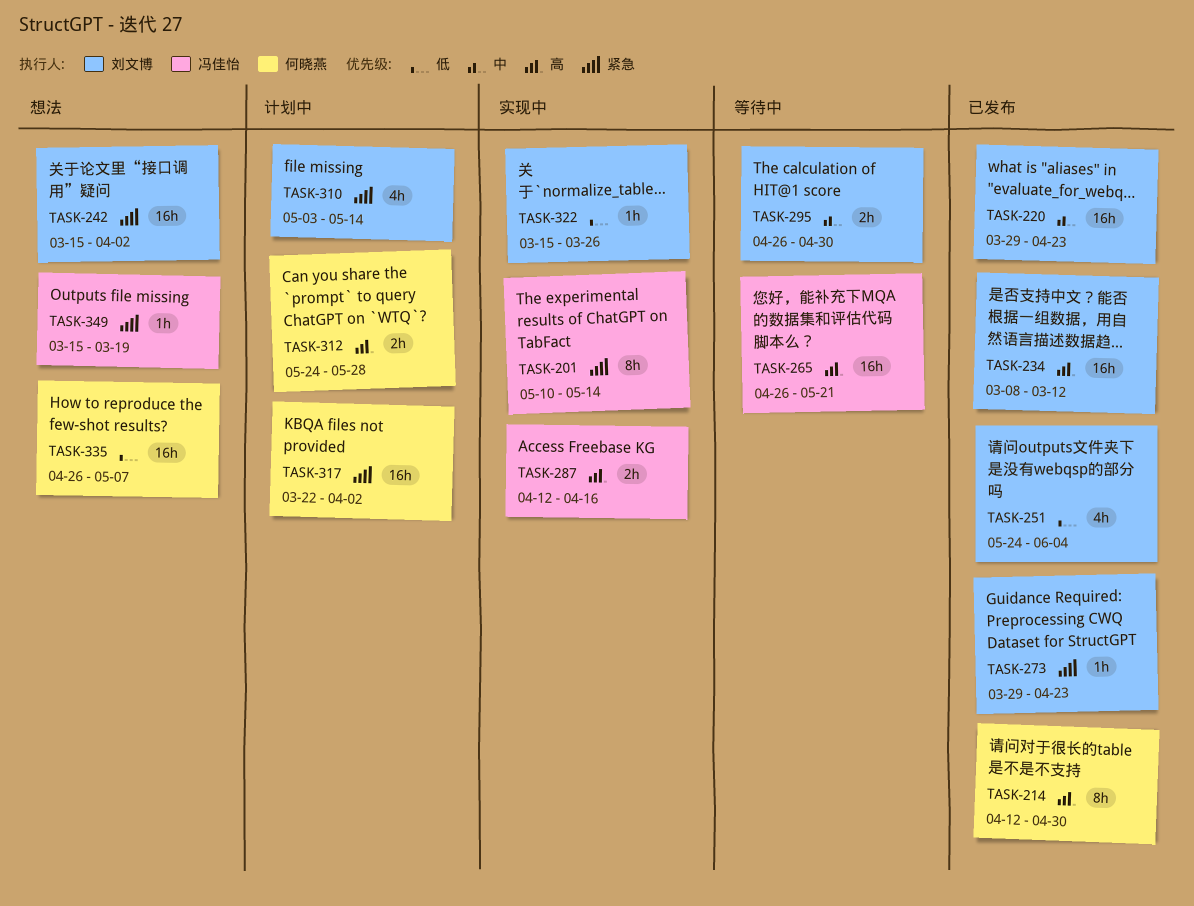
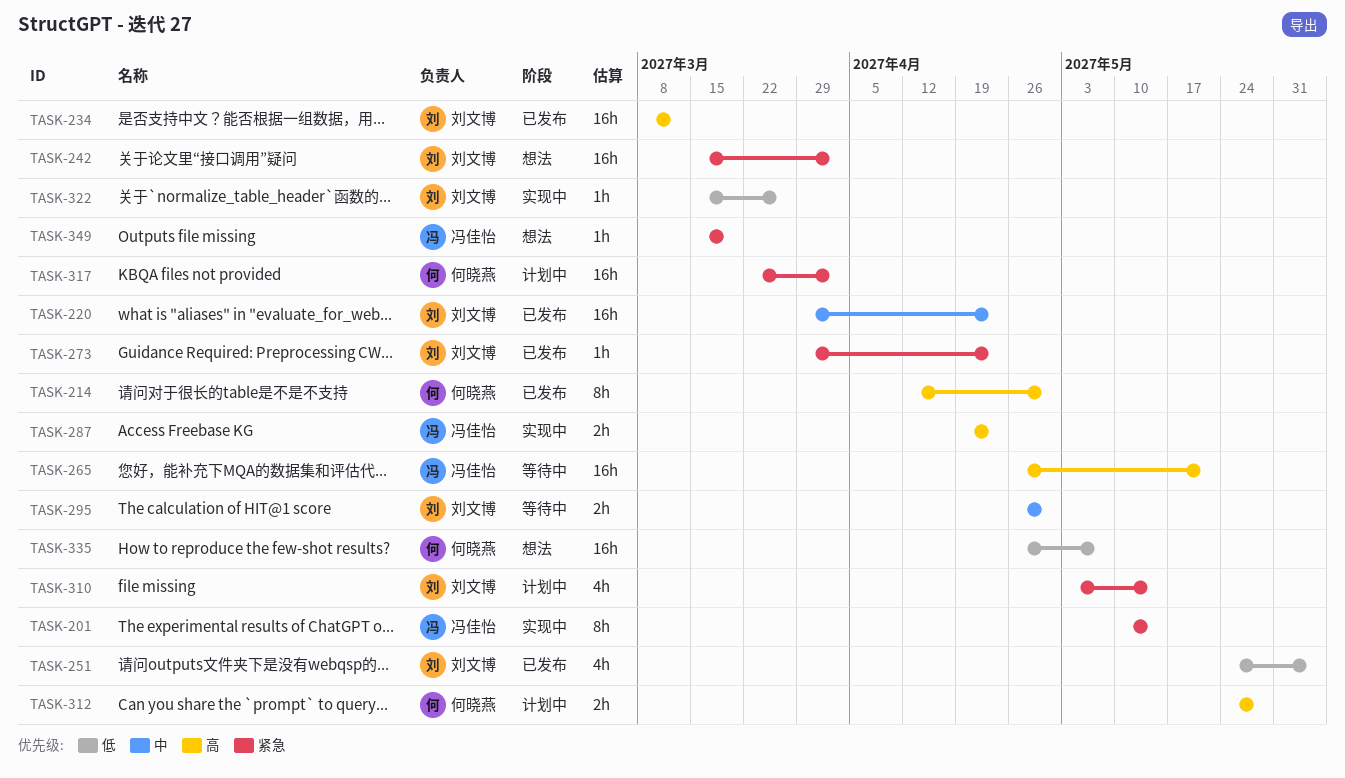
TASK-287, start: Apr 12 -> Apr 19
TASK-287, due: Apr 16 -> Apr 23

